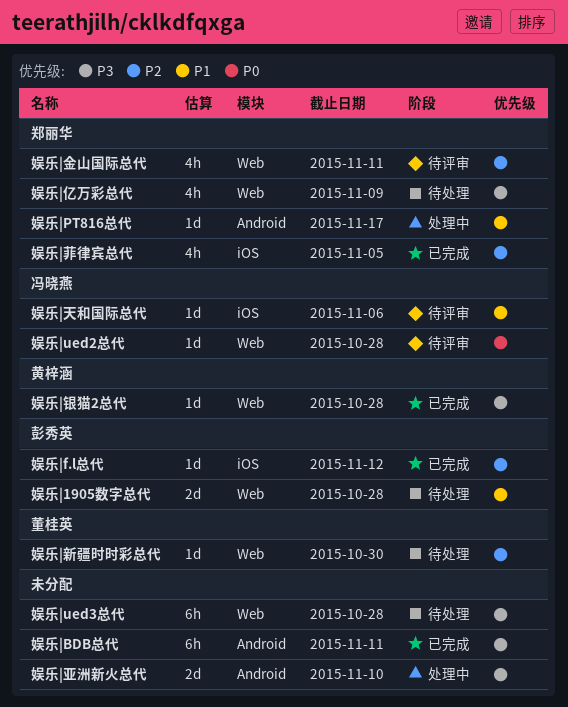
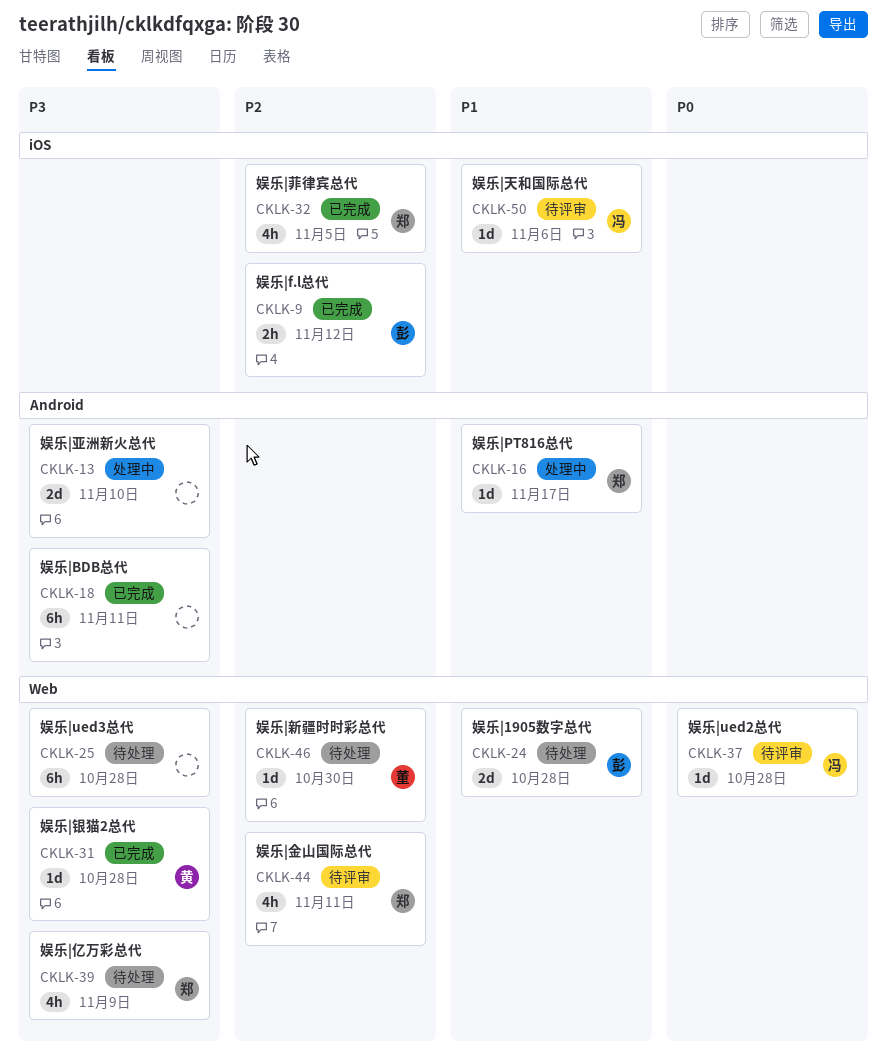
娱乐|f.l总代, estimate: 1d -> 2h

